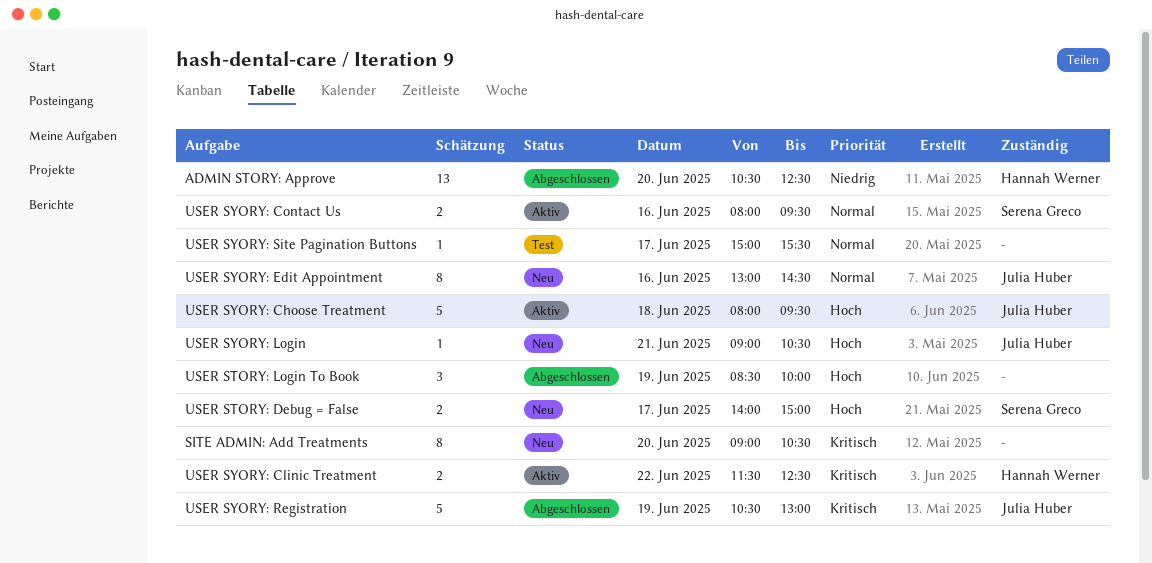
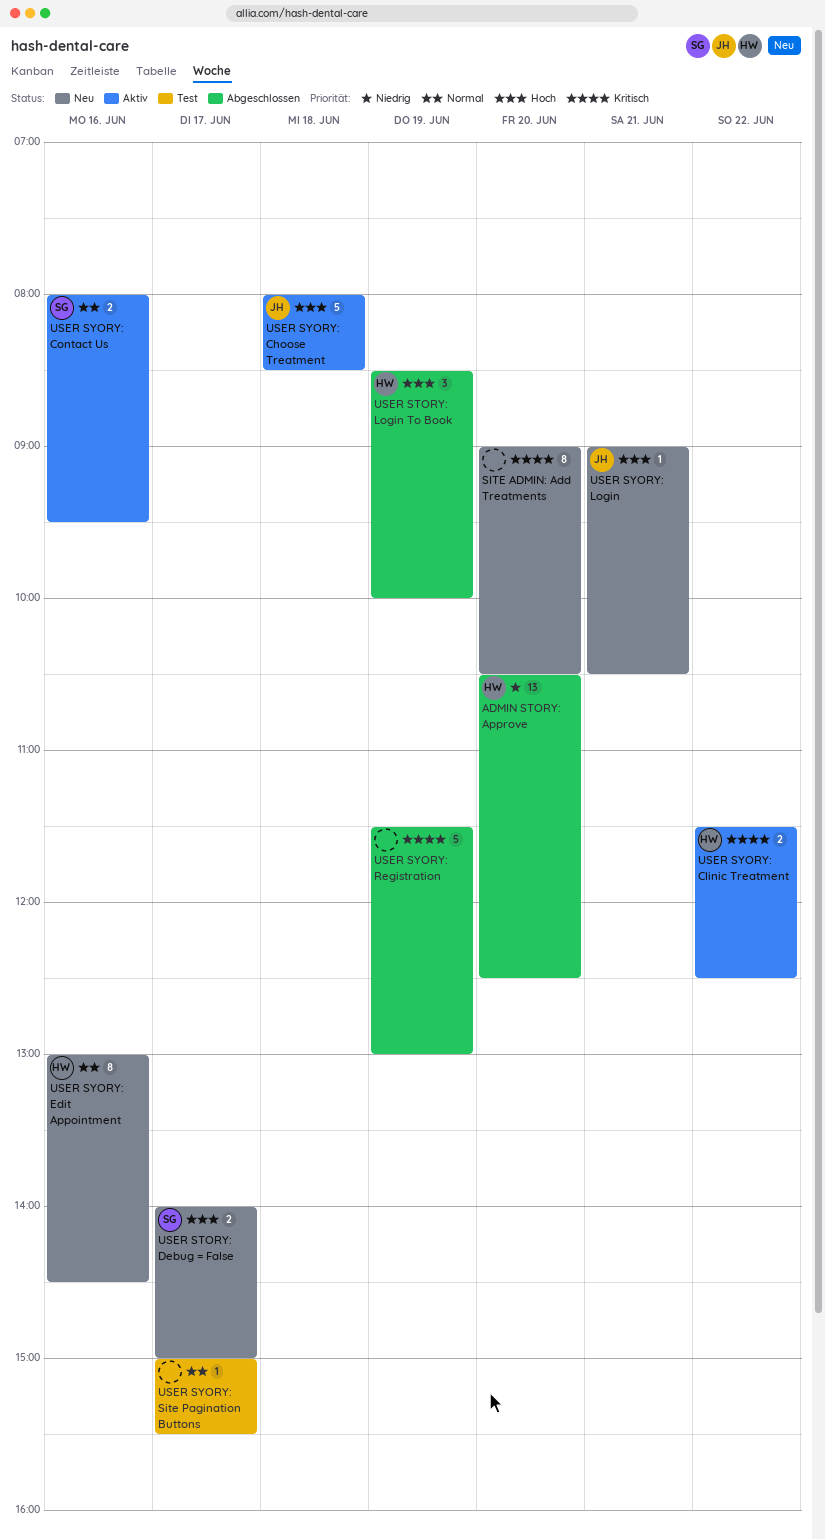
USER STORY: Login To Book, owner: none -> Hannah Werner
USER SYORY: Choose Treatment, ends: 09:30 -> 08:30
USER SYORY: Edit Appointment, owner: Julia Huber -> Hannah Werner
USER SYORY: Registration, owner: Julia Huber -> none
USER SYORY: Registration, begins: 10:30 -> 11:30

